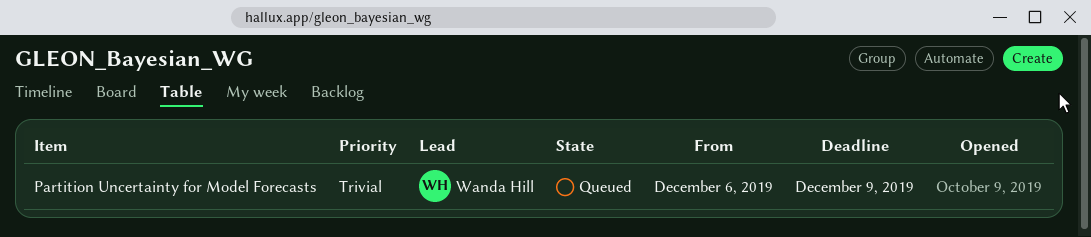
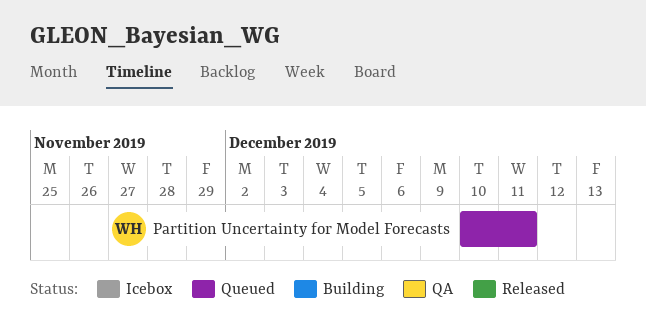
Partition Uncertainty for Model Forecasts, start: Dec 6 -> Dec 10
Partition Uncertainty for Model Forecasts, due: Dec 9 -> Dec 11

